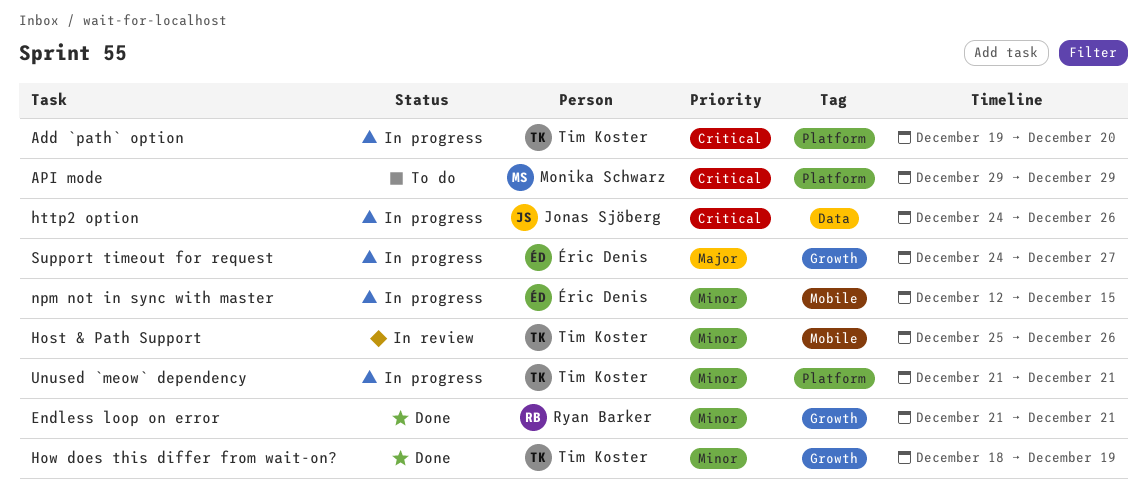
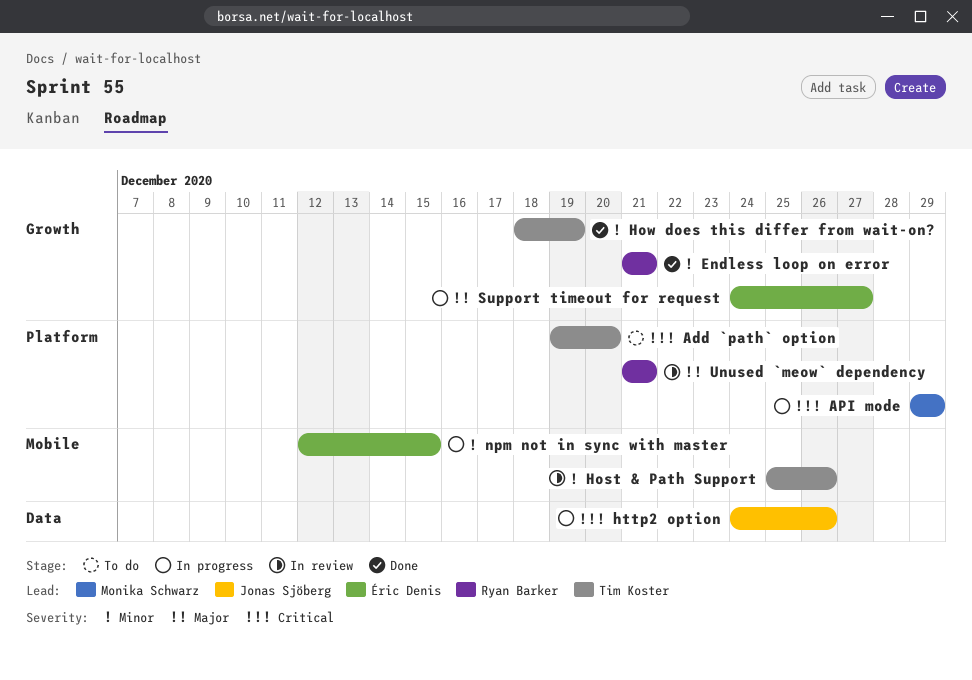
Add `path` option, status: In progress -> To do
API mode, status: To do -> In progress
Unused `meow` dependency, status: In progress -> In review
Unused `meow` dependency, owner: Tim Koster -> Ryan Barker
Unused `meow` dependency, priority: Minor -> Major

